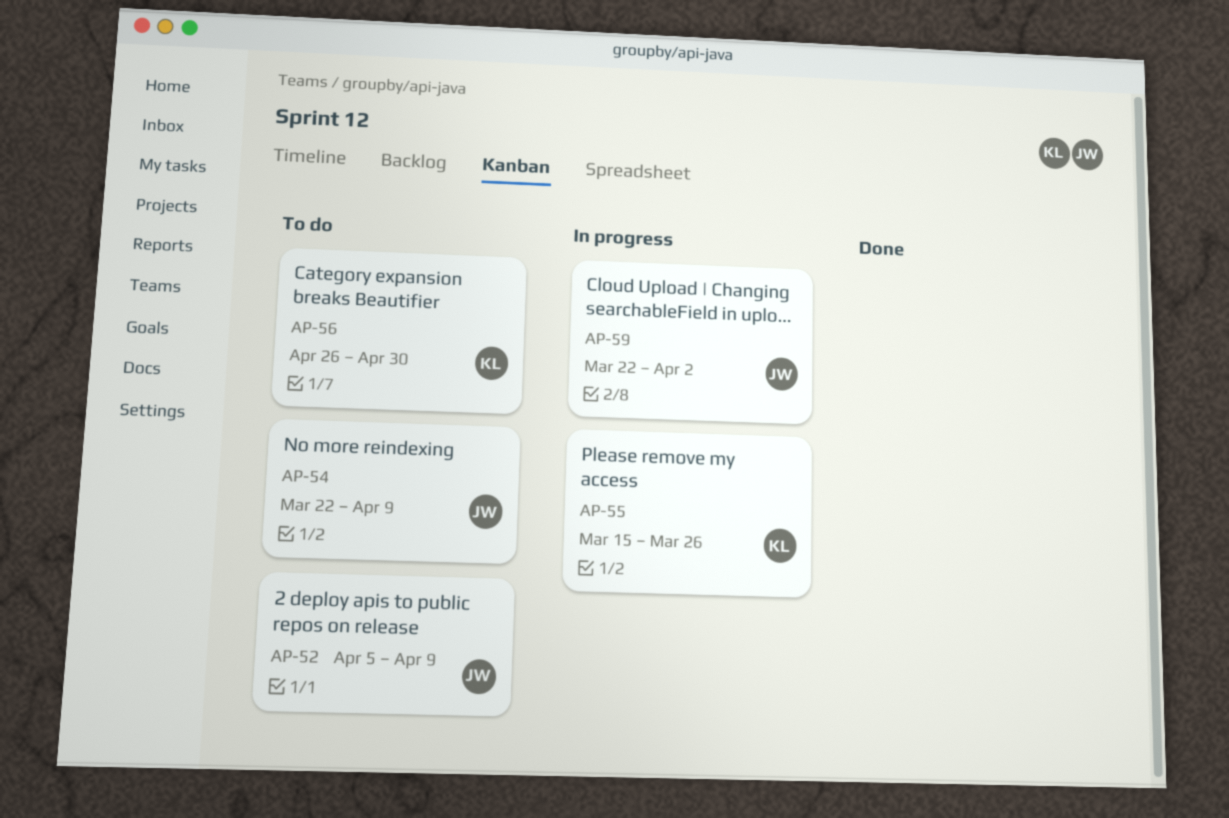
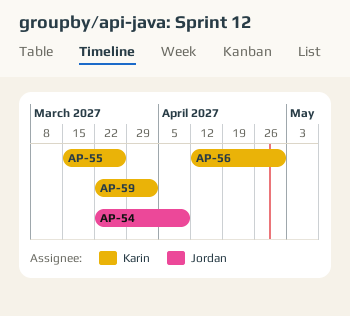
AP-52: present -> none
AP-56, start: Apr 26 -> Apr 12
AP-59, owner: Jordan -> Karin

